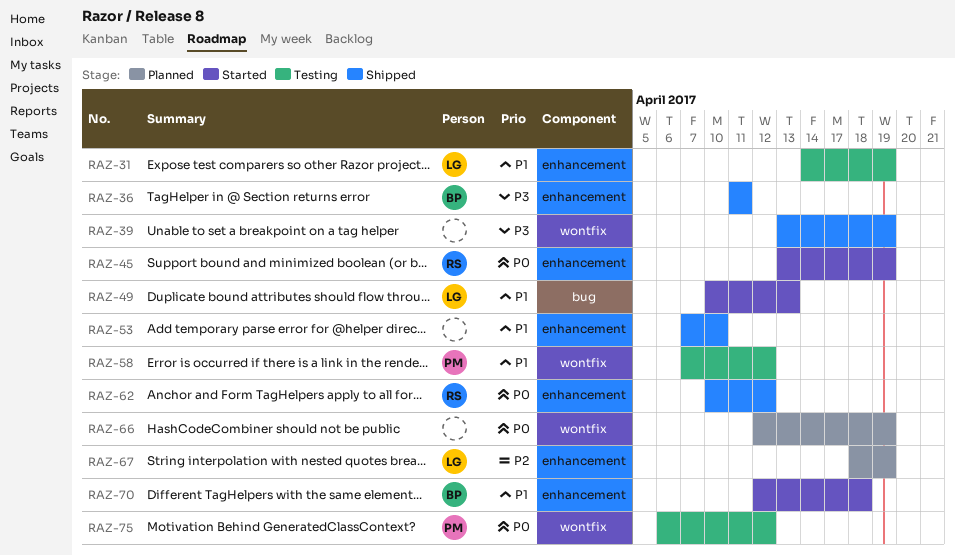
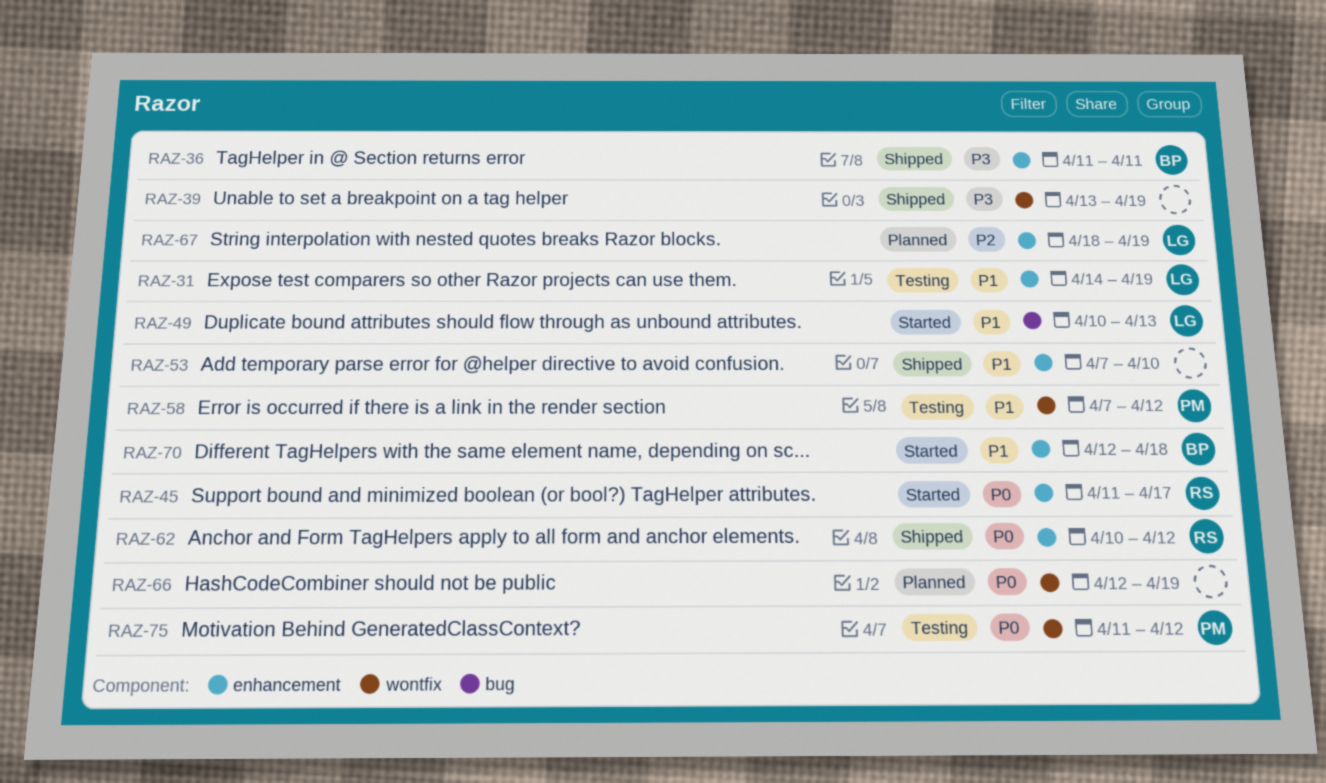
RAZ-45, start: Apr 13 -> Apr 11
RAZ-45, due: Apr 19 -> Apr 17
RAZ-75, start: Apr 6 -> Apr 11

